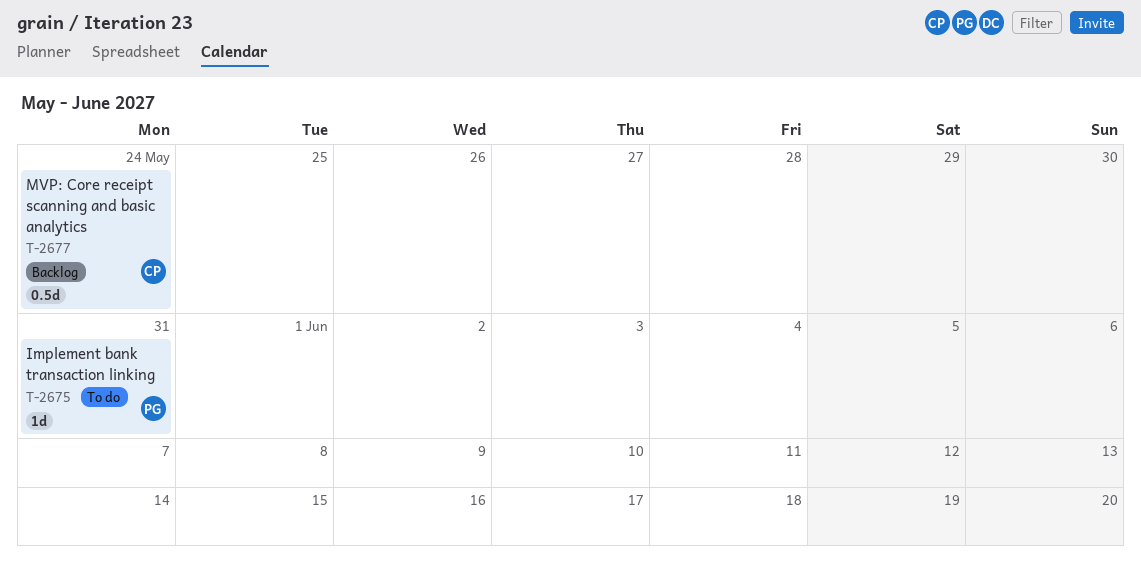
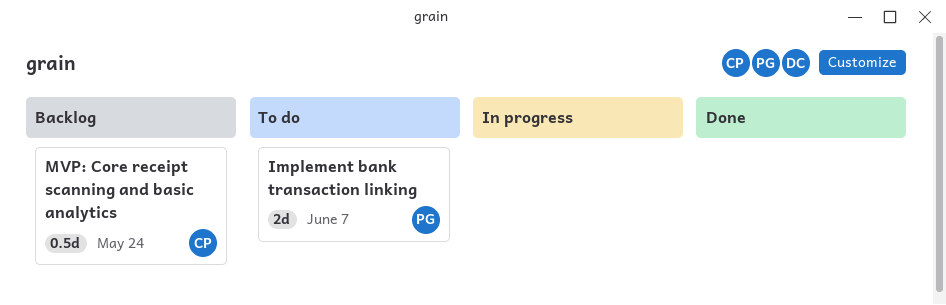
Implement bank transaction linking, estimate: 1d -> 2d
Implement bank transaction linking, due: May 31 -> Jun 7

